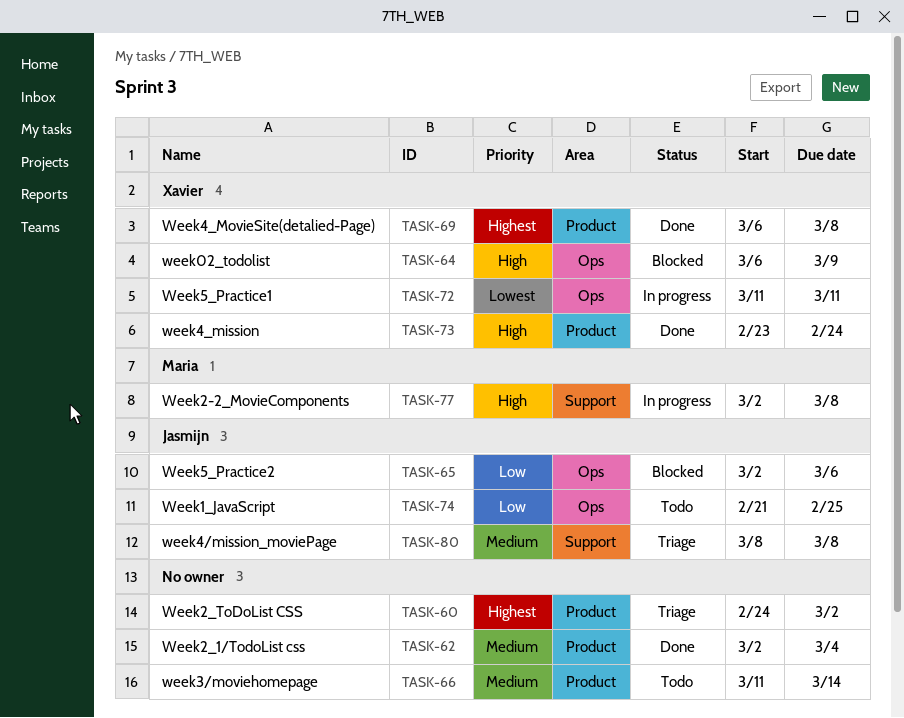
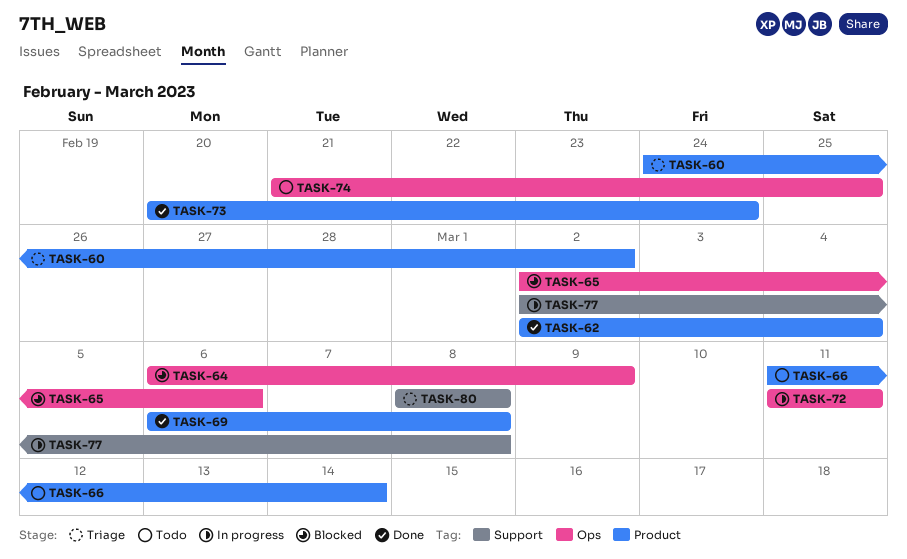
TASK-73, start: Feb 23 -> Feb 20

